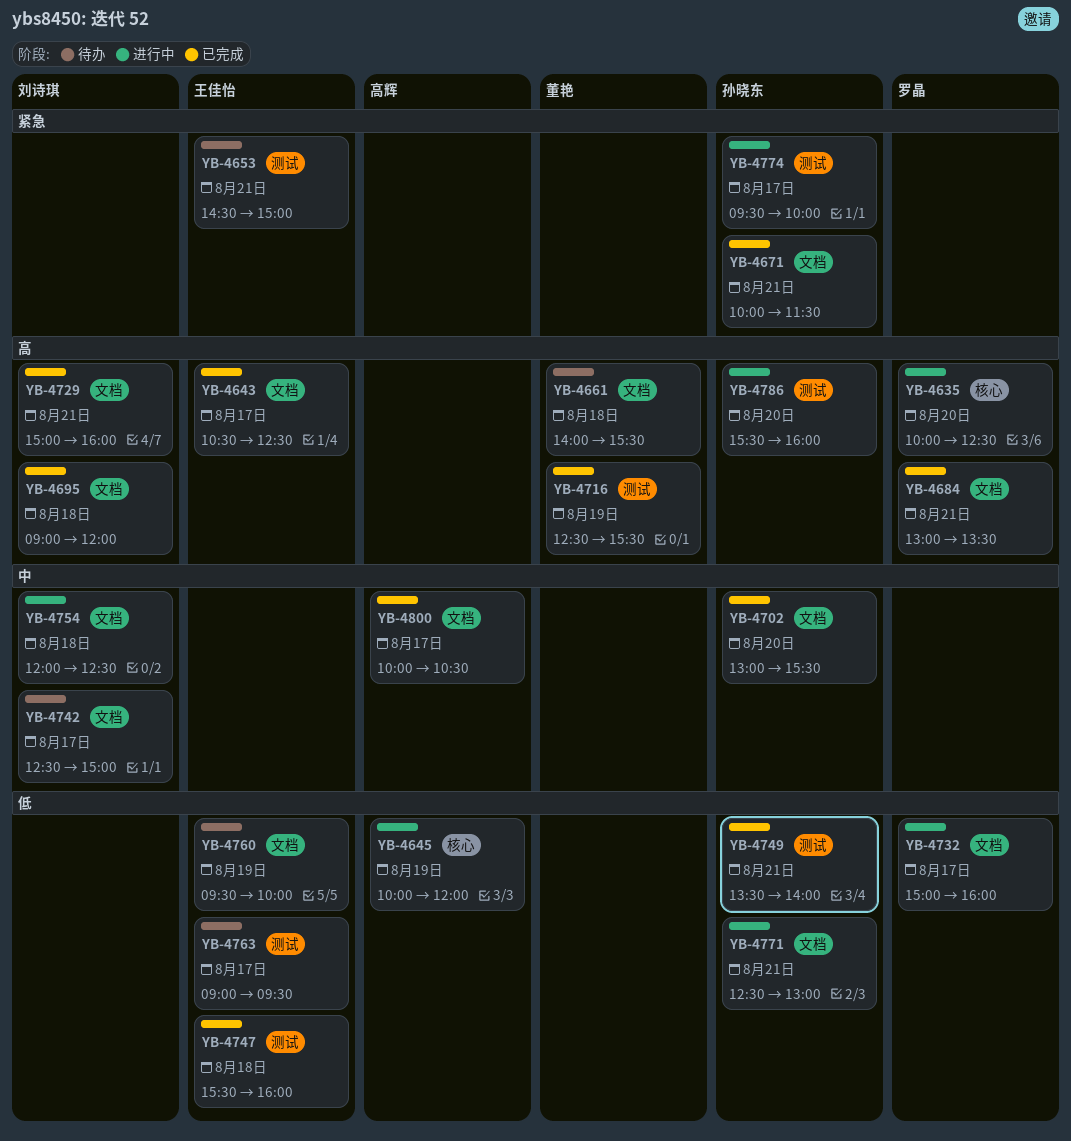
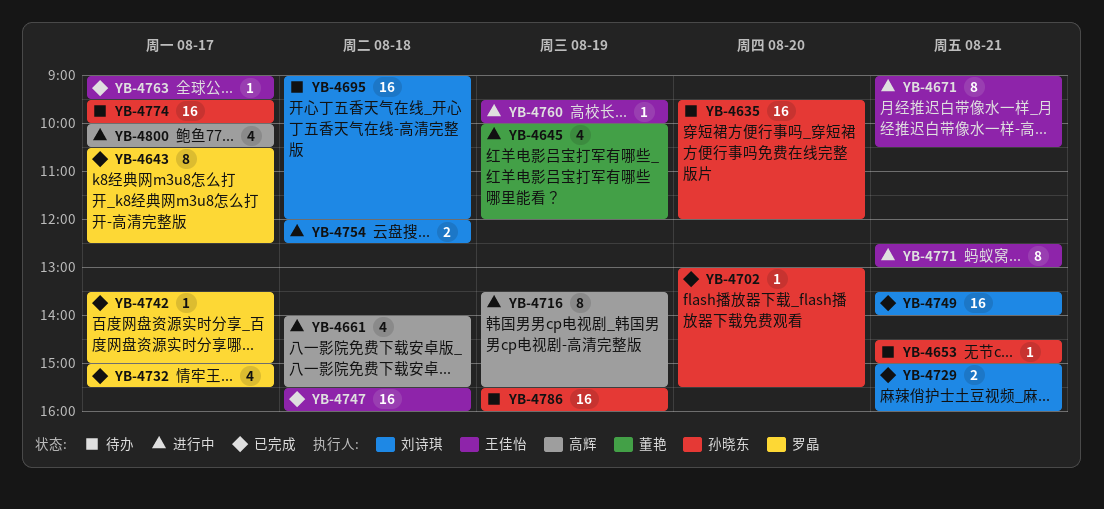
YB-4635, status: 进行中 -> 待办
YB-4635, owner: 罗晶 -> 孙晓东
YB-4635, begins: 10:00 -> 09:30
YB-4635, ends: 12:30 -> 12:00
YB-4643, owner: 王佳怡 -> 罗晶
YB-4645, owner: 高辉 -> 董艳
YB-4653, owner: 王佳怡 -> 孙晓东
YB-4661, status: 待办 -> 进行中
YB-4661, owner: 董艳 -> 高辉
YB-4671, status: 已完成 -> 进行中
YB-4671, owner: 孙晓东 -> 王佳怡
YB-4671, begins: 10:00 -> 09:00
YB-4671, ends: 11:30 -> 10:30
YB-4684: present -> none
YB-4695, status: 已完成 -> 待办
YB-4716, status: 已完成 -> 进行中
YB-4716, owner: 董艳 -> 高辉
YB-4716, begins: 12:30 -> 13:30
YB-4732, status: 进行中 -> 已完成
YB-4732, ends: 16:00 -> 15:30
YB-4742, status: 待办 -> 已完成
YB-4742, owner: 刘诗琪 -> 罗晶
YB-4742, begins: 12:30 -> 13:30
YB-4749, owner: 孙晓东 -> 刘诗琪
YB-4760, status: 待办 -> 进行中
YB-4763, status: 待办 -> 已完成
YB-4771, owner: 孙晓东 -> 王佳怡
YB-4774, status: 进行中 -> 待办
YB-4786, status: 进行中 -> 待办
YB-4786, day: Aug 20 -> Aug 19
YB-4800, status: 已完成 -> 进行中

